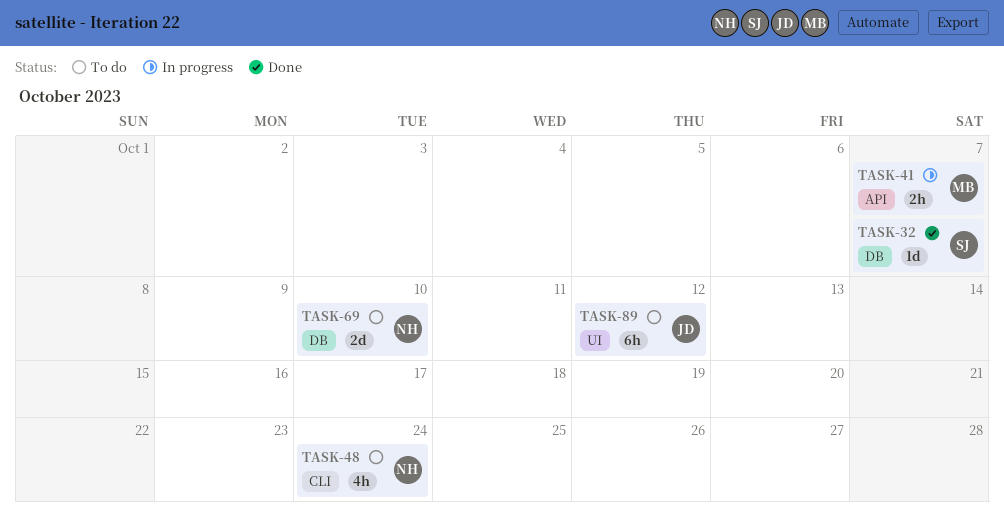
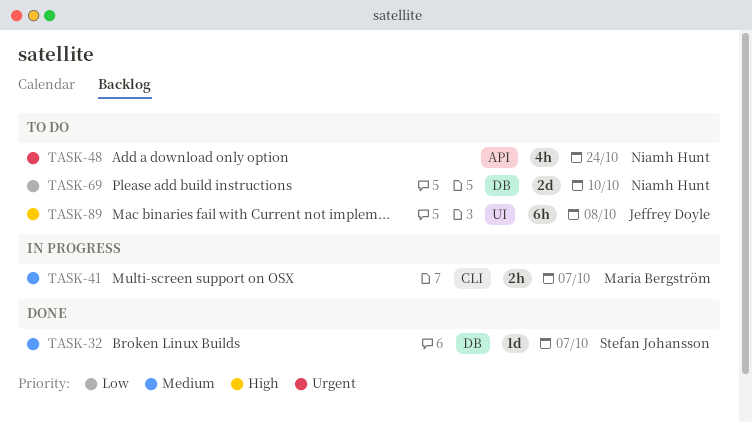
TASK-41, label: API -> CLI
TASK-48, label: CLI -> API
TASK-89, due: Oct 12 -> Oct 8

